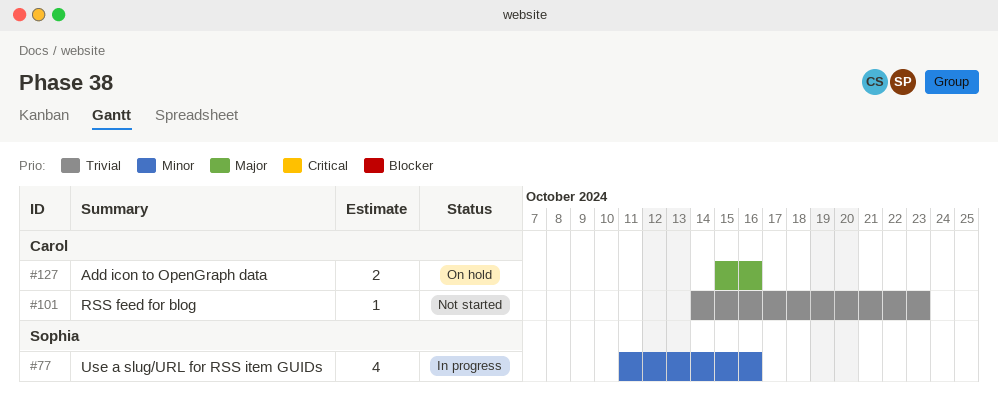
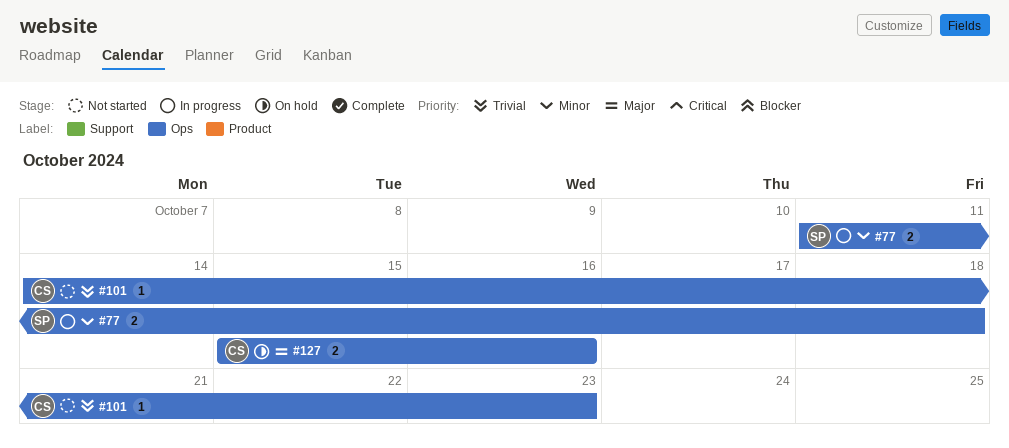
#77, estimate: 4 -> 2
#77, due: Oct 16 -> Oct 18

